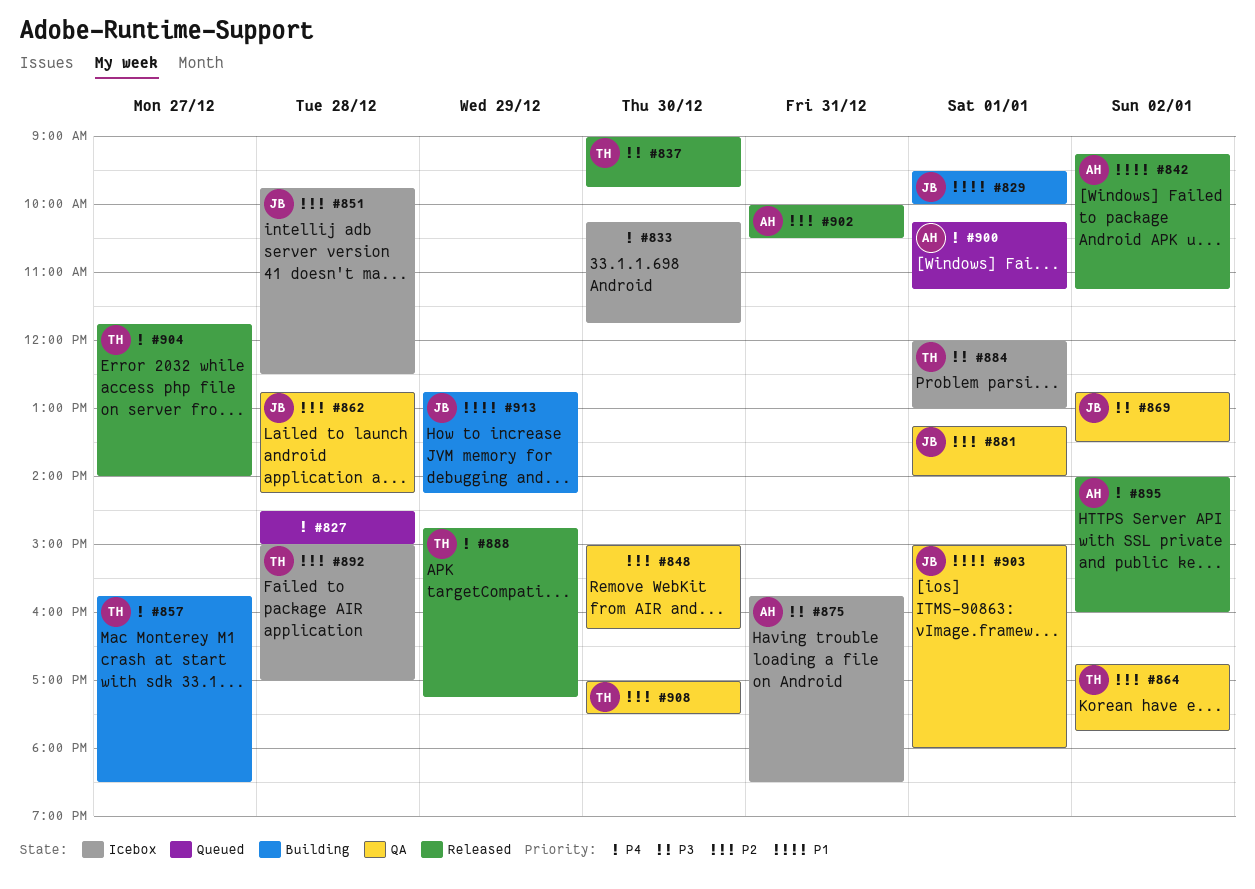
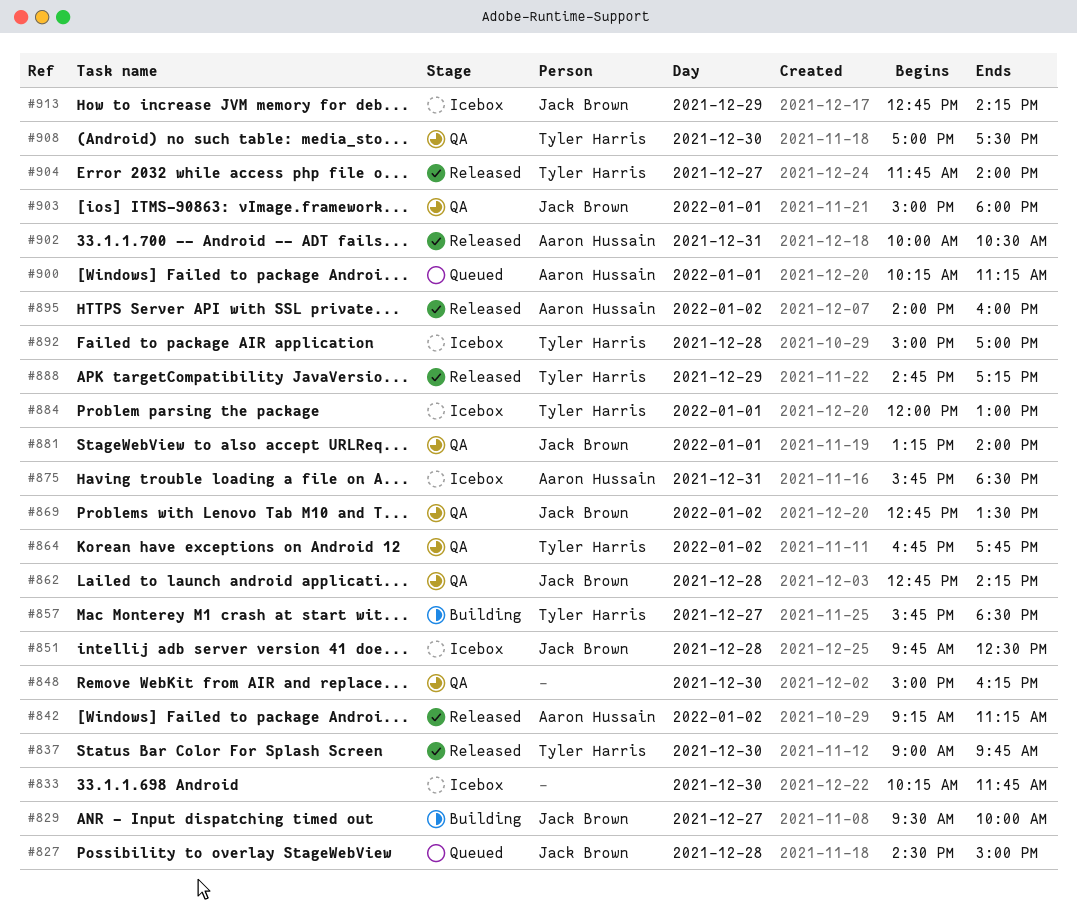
#827, owner: none -> Jack Brown
#829, day: Jan 1 -> Dec 27
#913, status: Building -> Icebox

